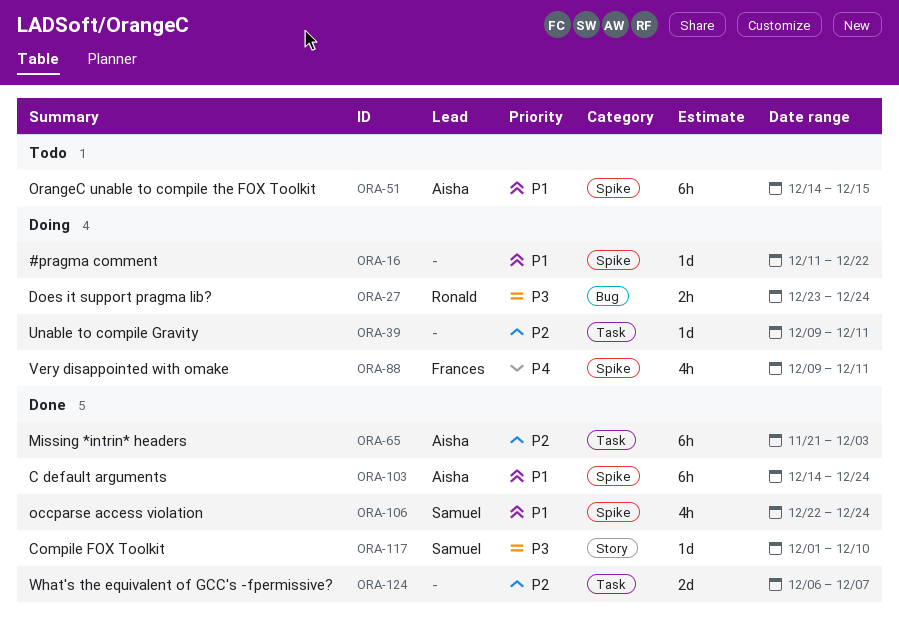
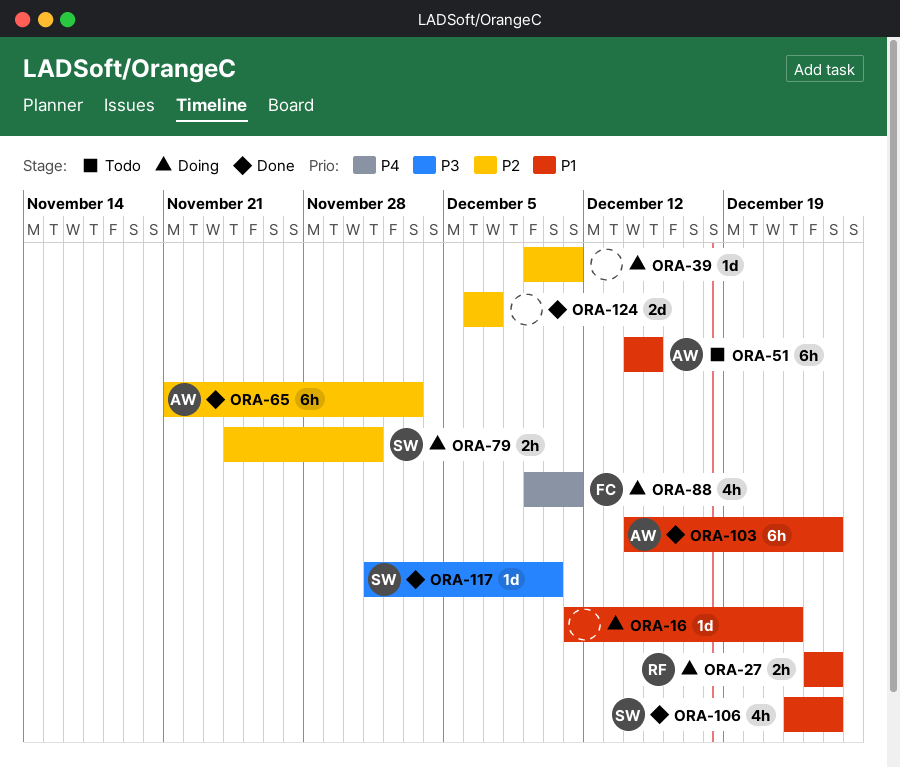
ORA-27, priority: P3 -> P1
ORA-79: none -> present

